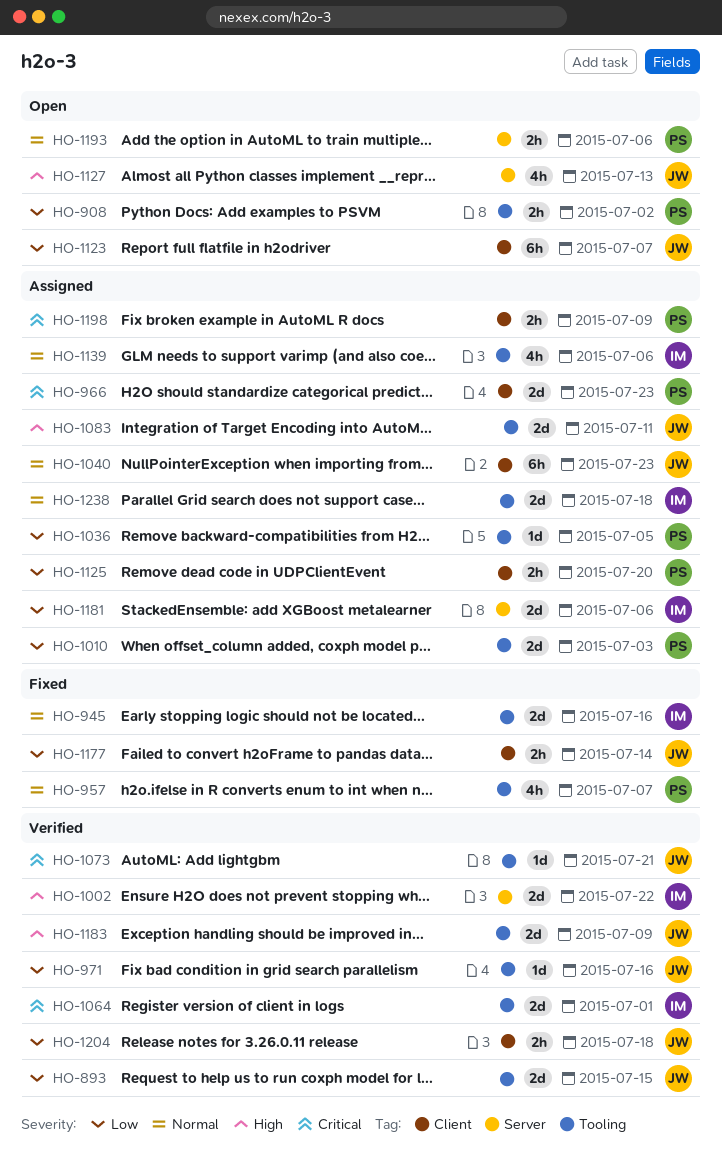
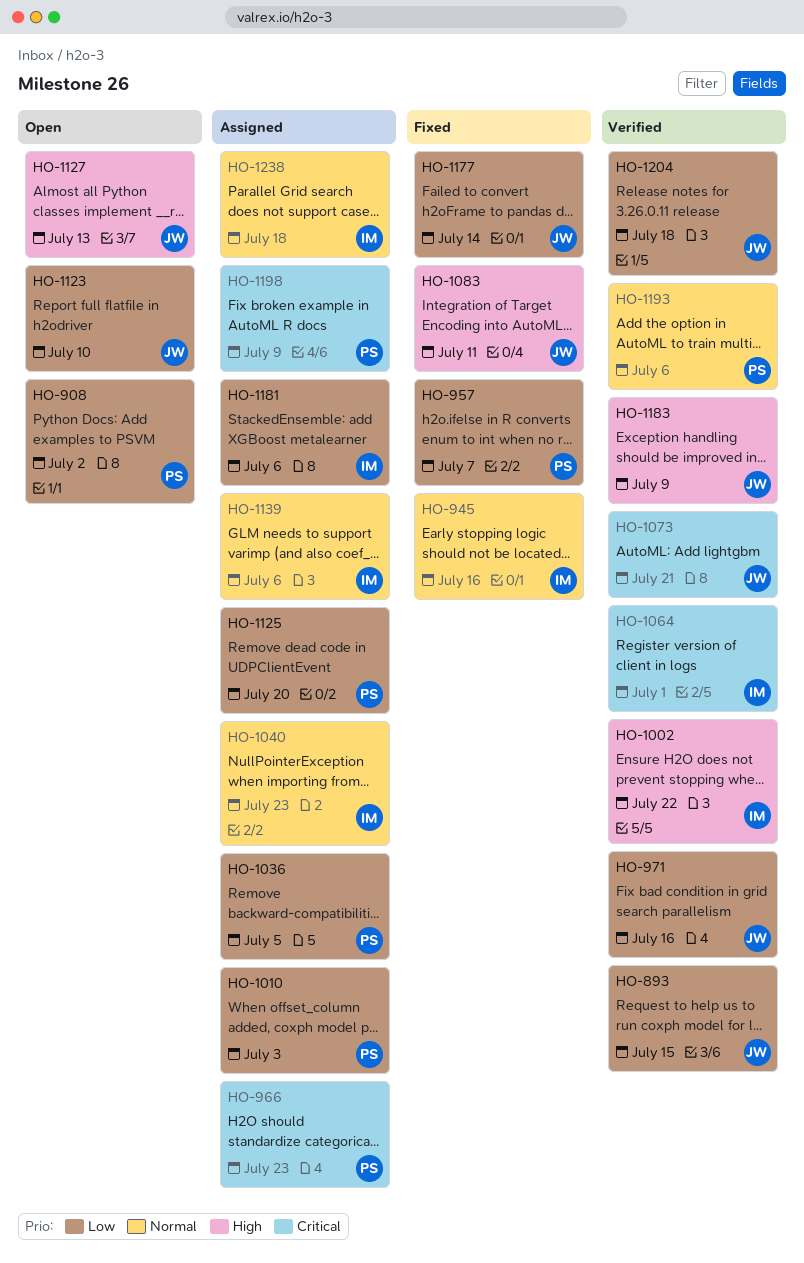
HO-957, priority: Normal -> Low
HO-1040, owner: JW -> IM
HO-1083, status: Assigned -> Fixed
HO-1123, due: Jul 7 -> Jul 10
HO-1193, status: Open -> Verified

